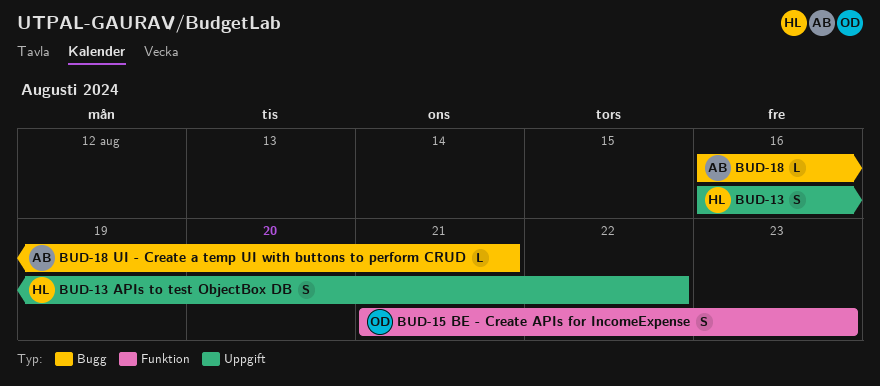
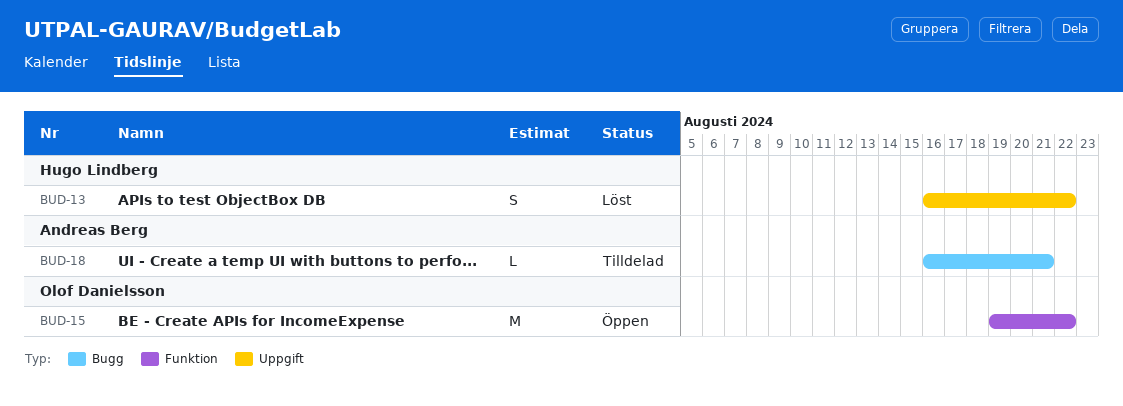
BUD-15, estimate: S -> M
BUD-15, start: Aug 21 -> Aug 19
BUD-15, due: Aug 23 -> Aug 22

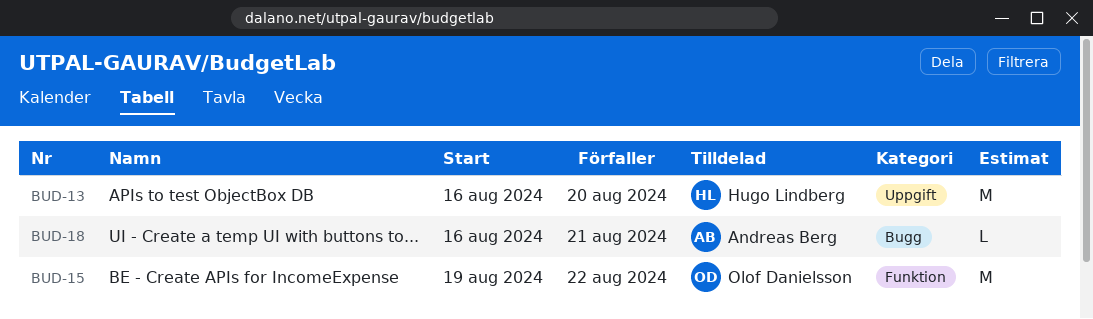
BUD-13, estimate: S -> M
BUD-13, due: Aug 22 -> Aug 20

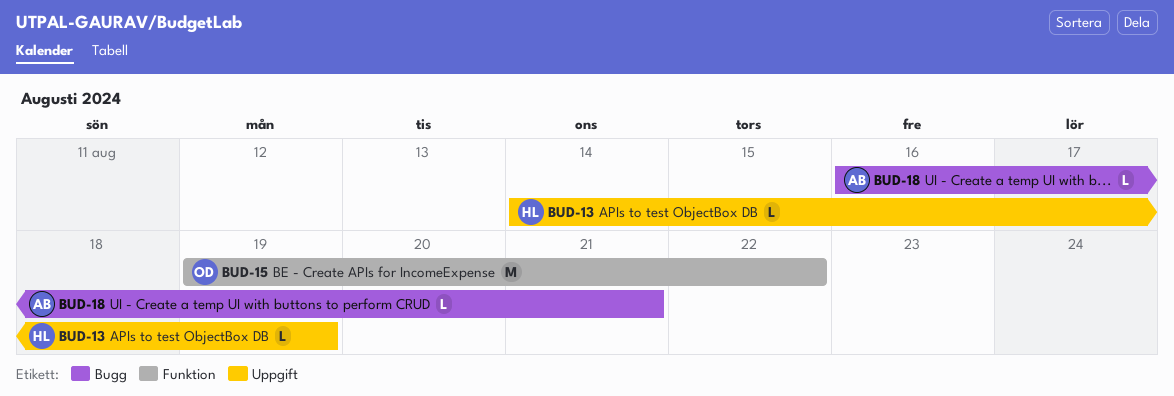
BUD-13, estimate: M -> L
BUD-13, start: Aug 16 -> Aug 14
BUD-13, due: Aug 20 -> Aug 19

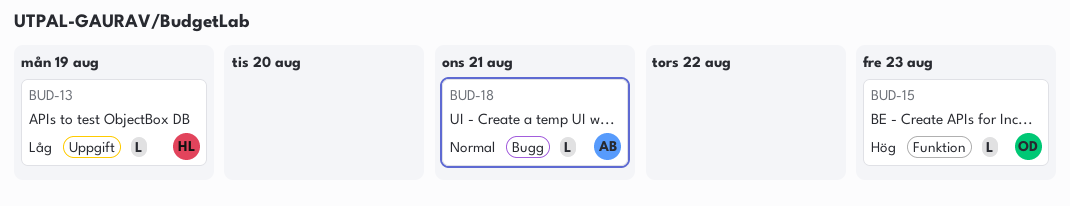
BUD-15, estimate: M -> L
BUD-15, due: Aug 22 -> Aug 23

